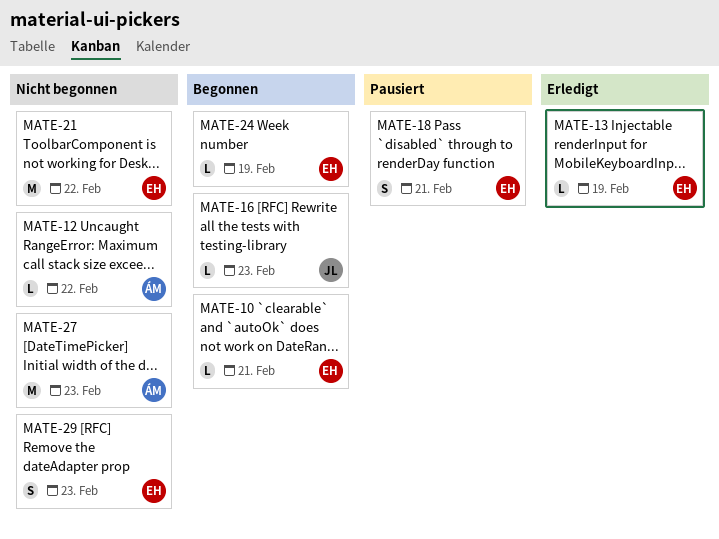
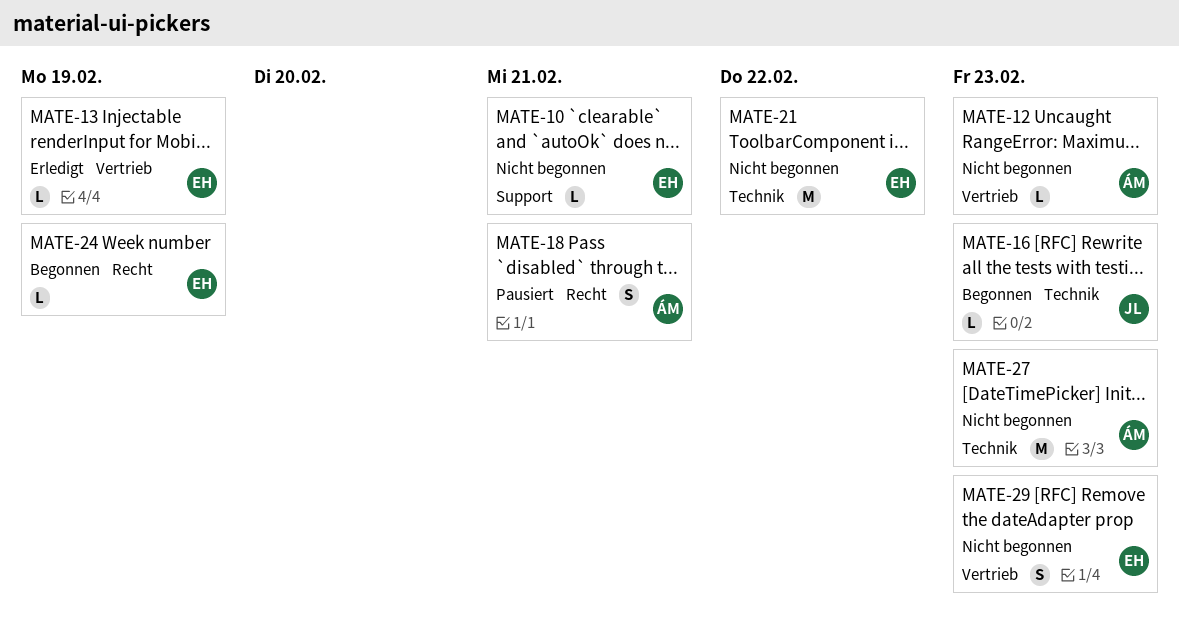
MATE-10, status: Begonnen -> Nicht begonnen
MATE-12, due: Feb 22 -> Feb 23
MATE-18, owner: EH -> ÁM

